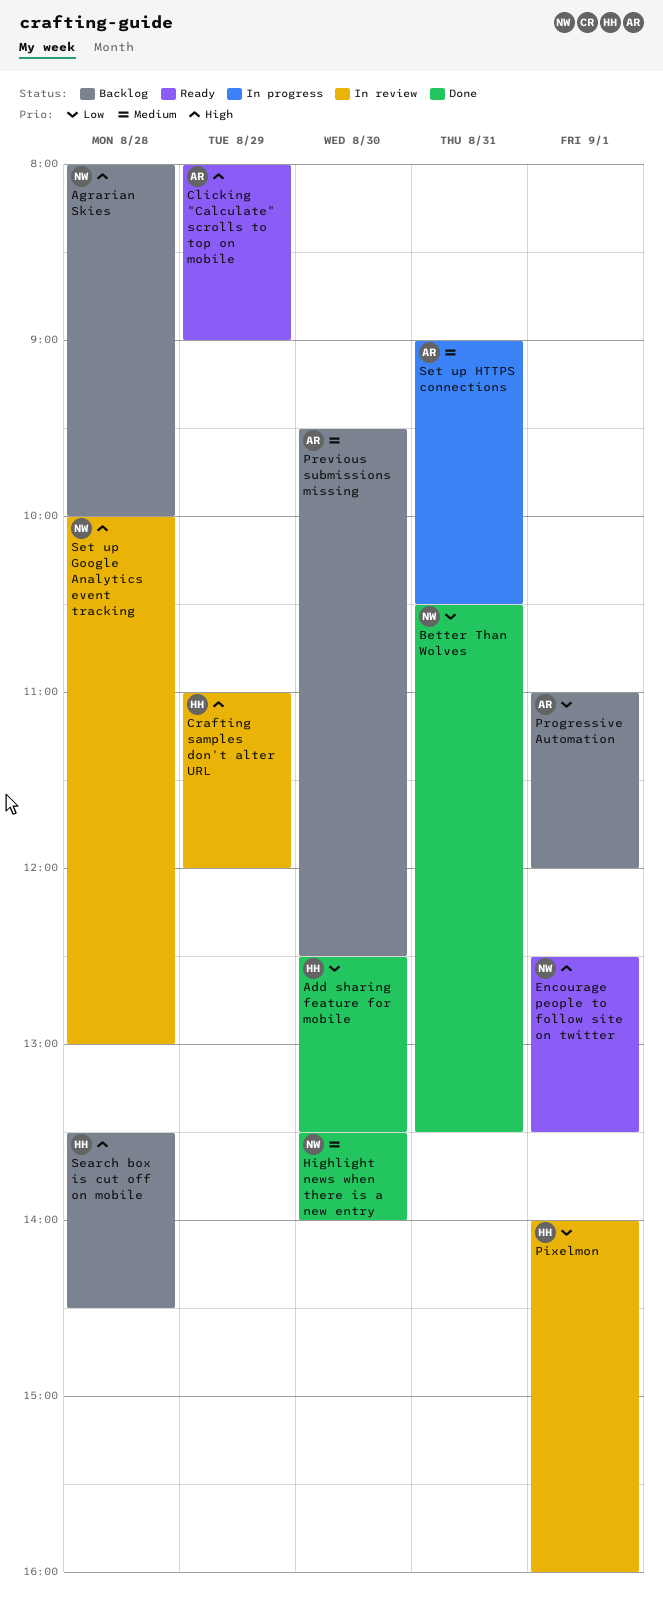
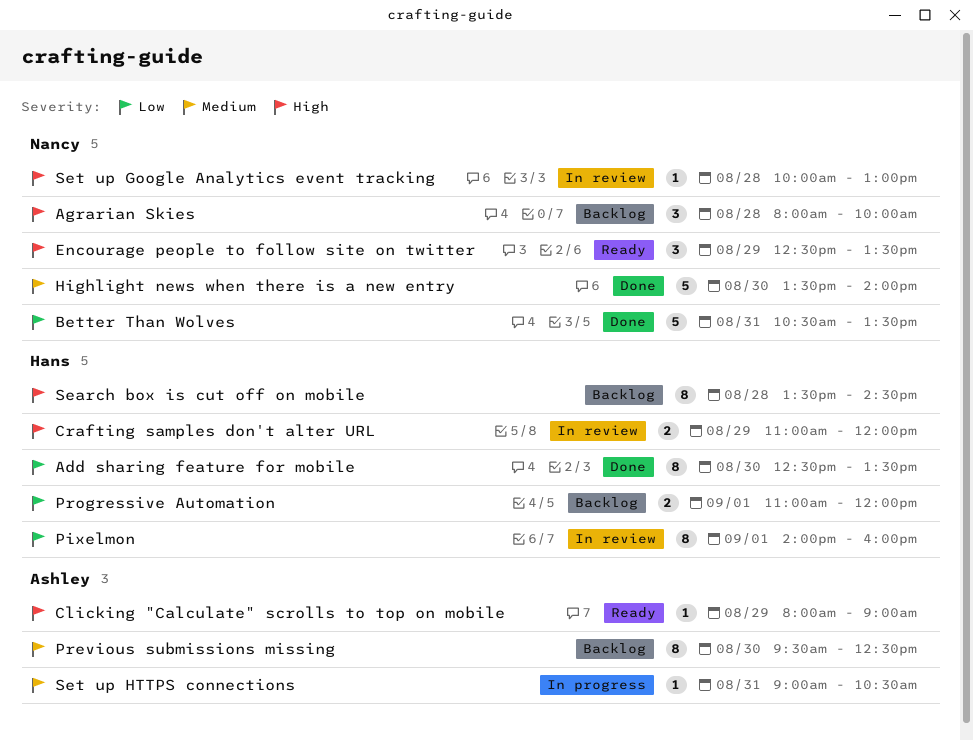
Encourage people to follow site on twitter, day: Sep 1 -> Aug 29
Progressive Automation, owner: Ashley -> Hans

